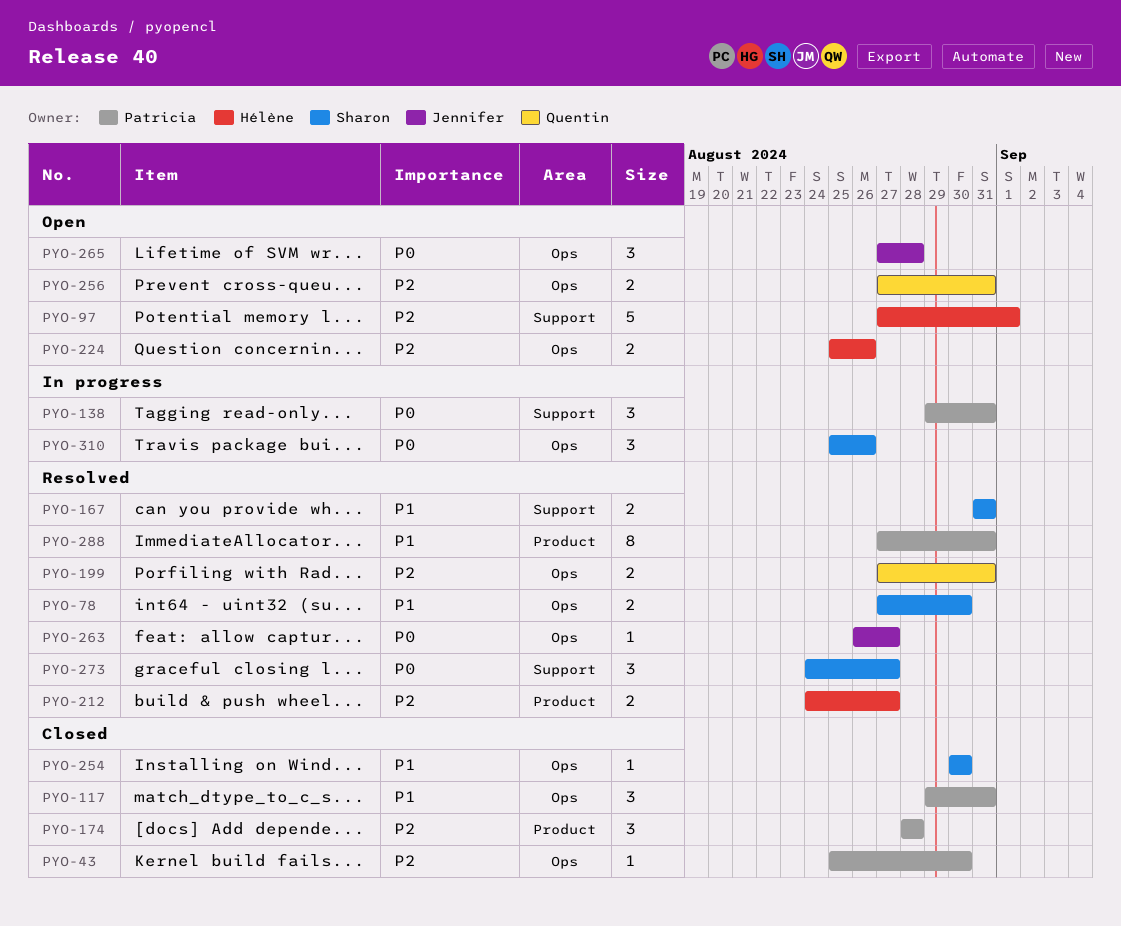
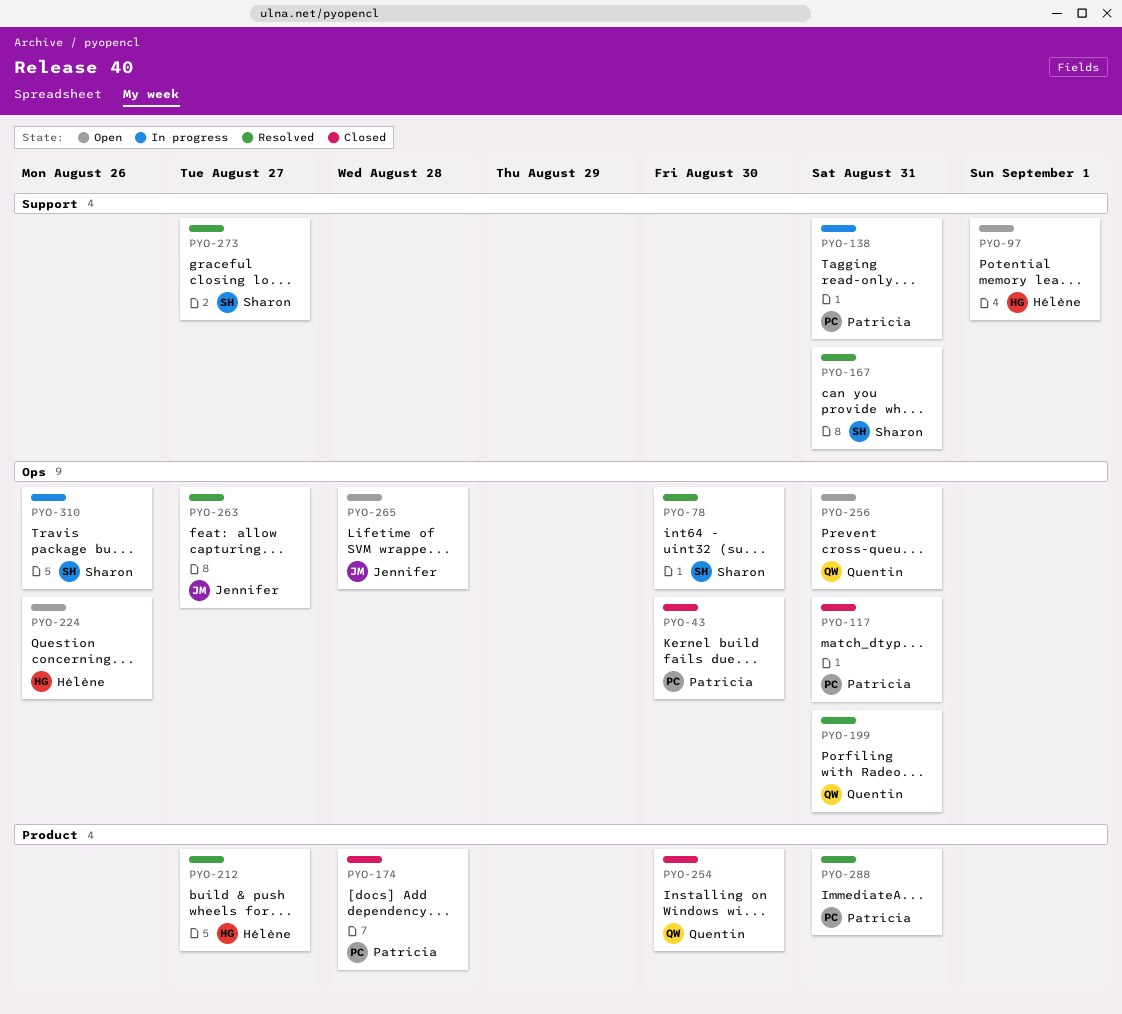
PYO-254, owner: Sharon -> Quentin
PYO-254, label: Ops -> Product

